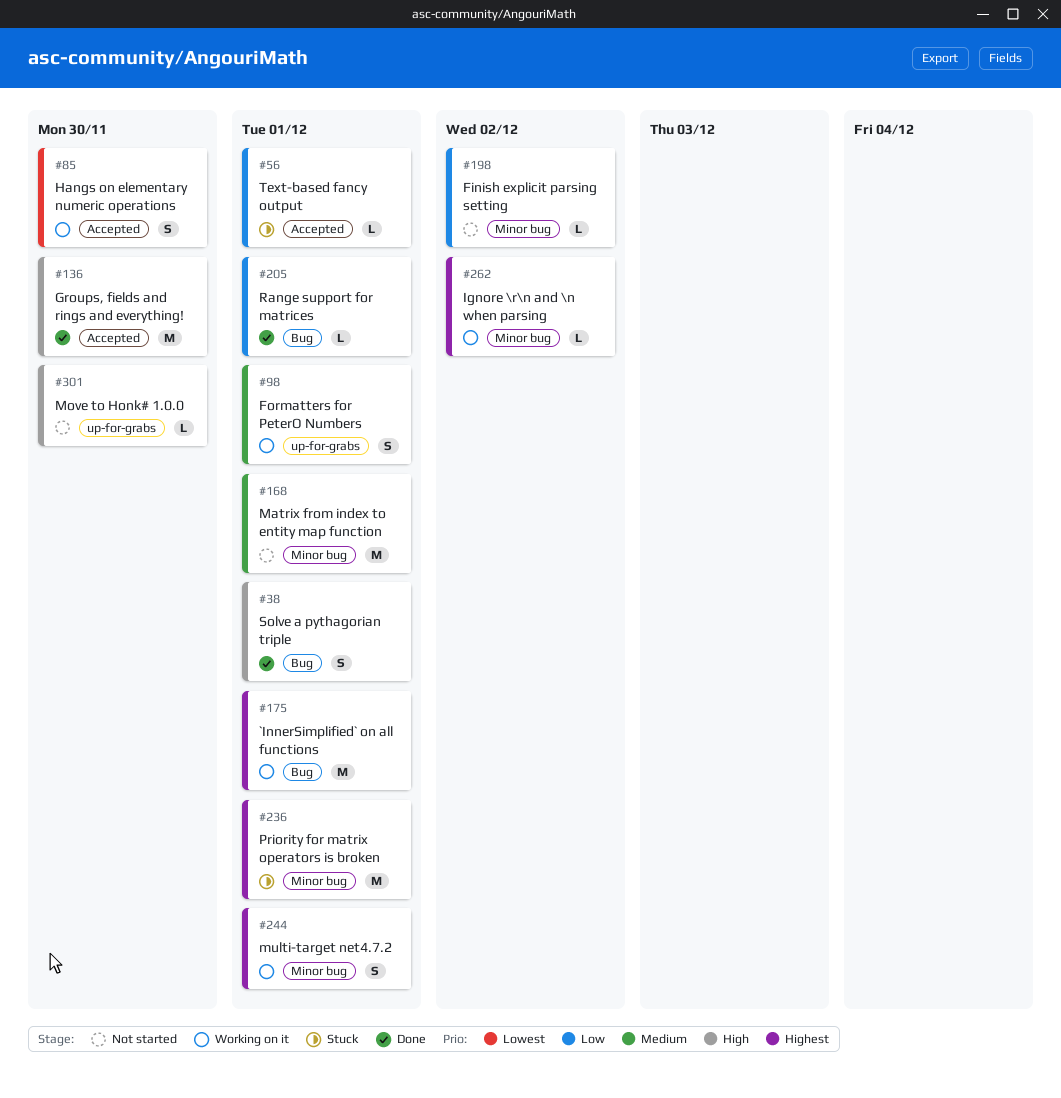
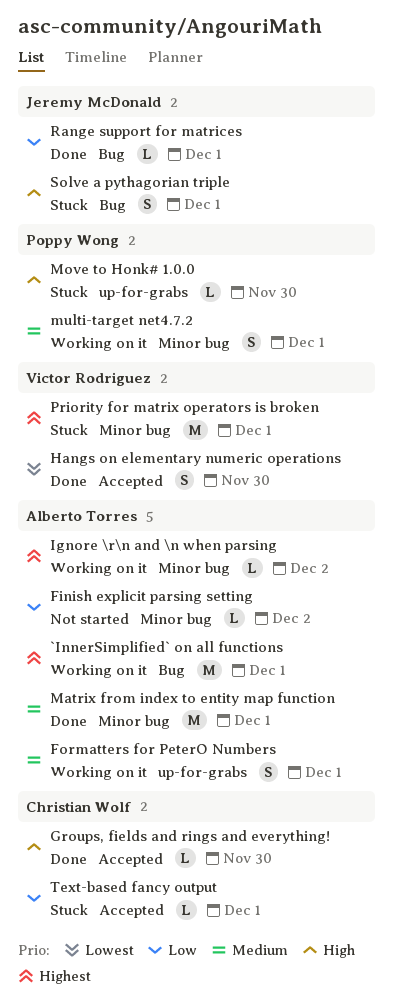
Groups, fields and rings and everything!, estimate: M -> L
Hangs on elementary numeric operations, status: Working on it -> Done
Matrix from index to entity map function, status: Not started -> Done
Move to Honk# 1.0.0, status: Not started -> Stuck
multi-target net4.7.2, priority: Highest -> Medium
Solve a pythagorian triple, status: Done -> Stuck

